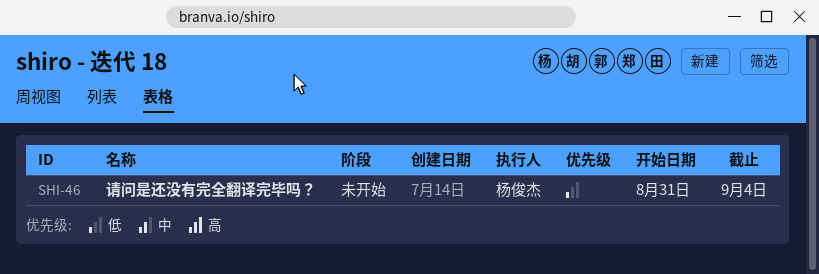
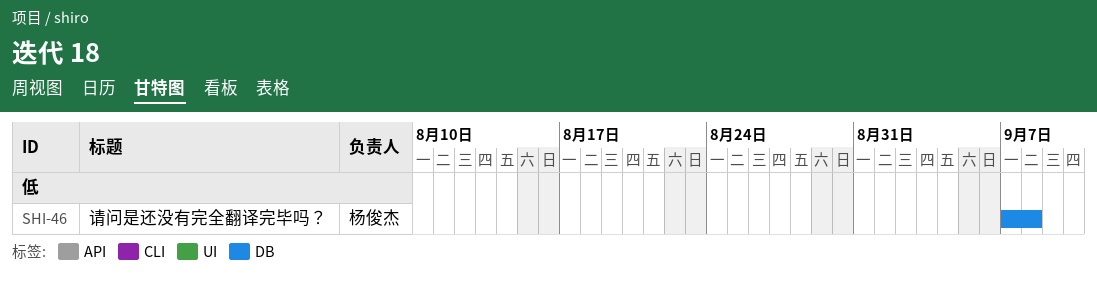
SHI-46, start: Aug 31 -> Sep 7
SHI-46, due: Sep 4 -> Sep 8

